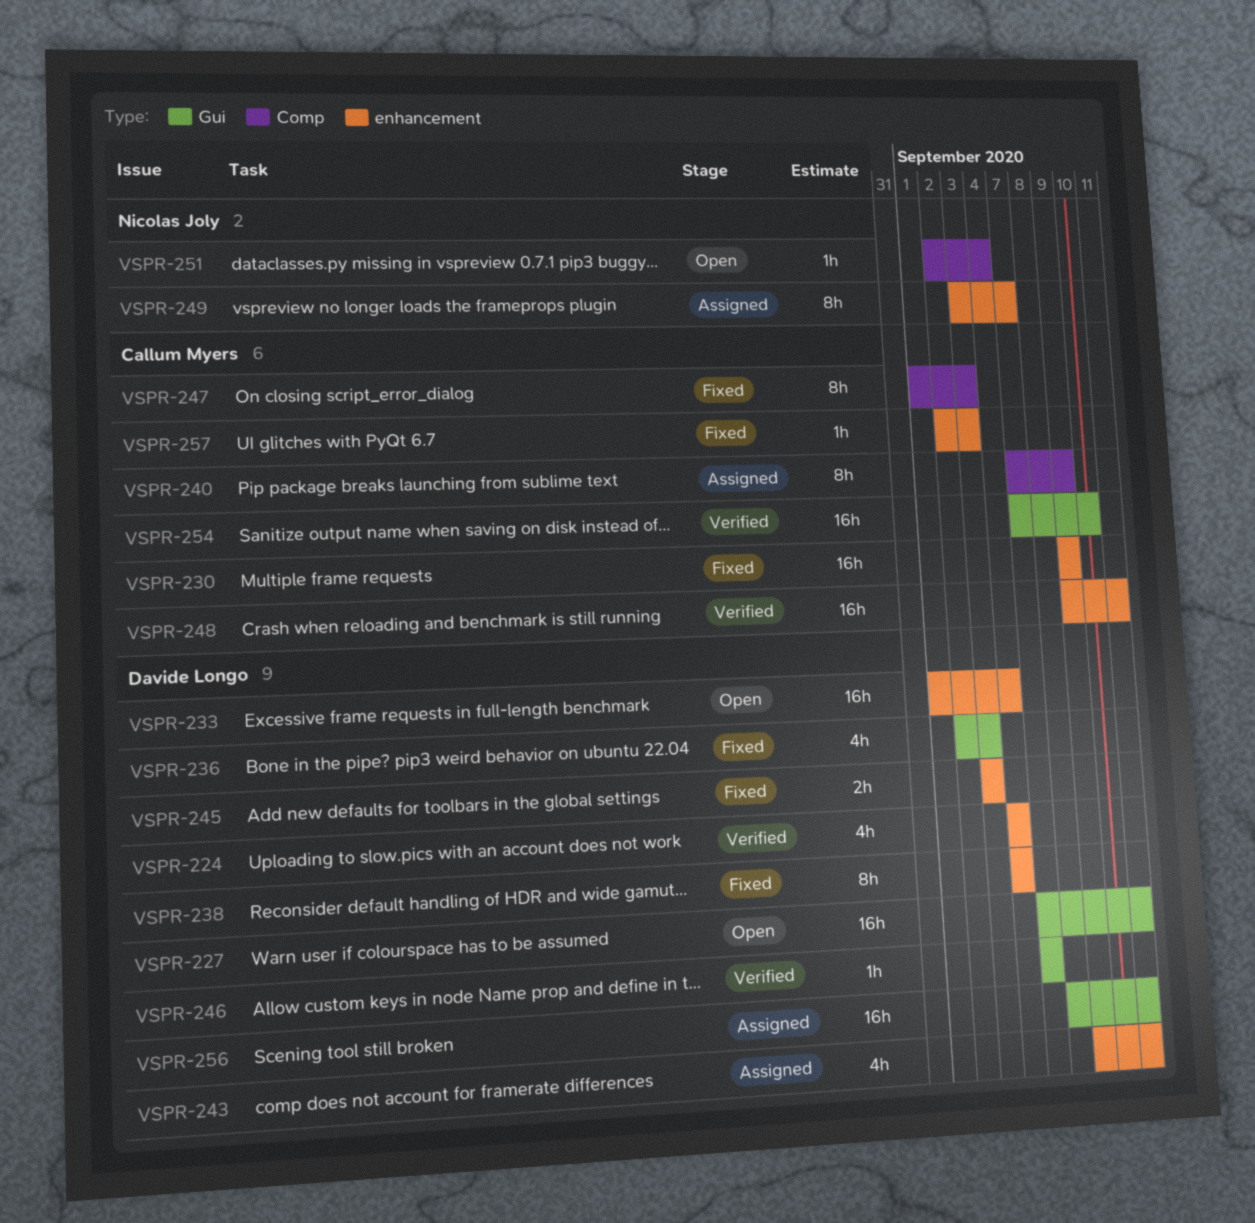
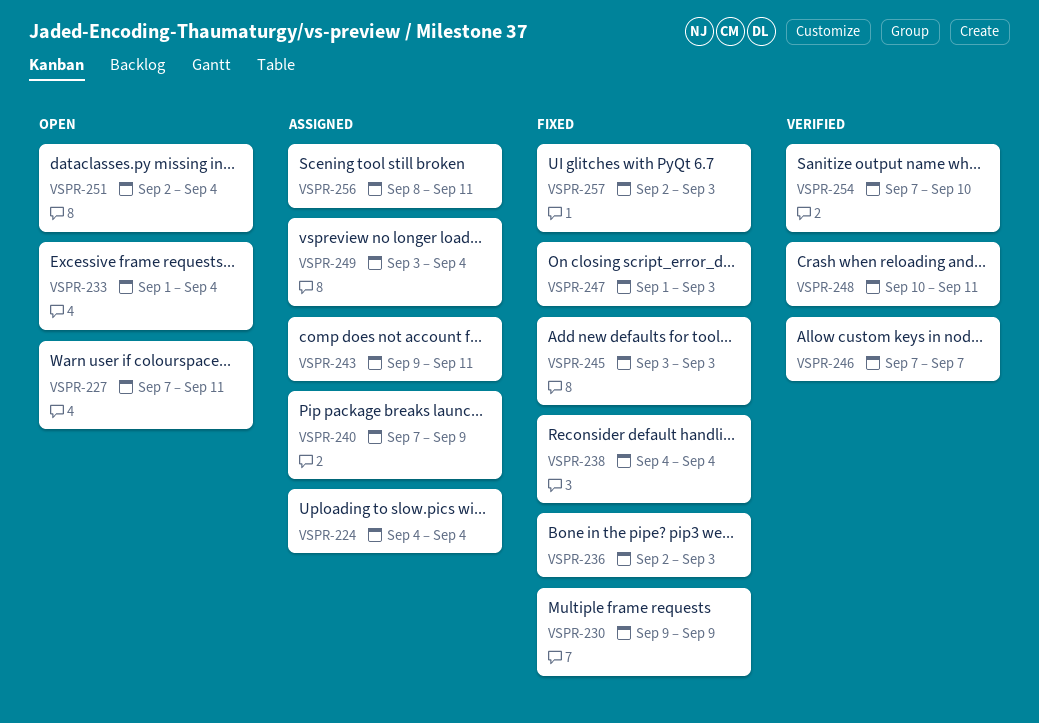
VSPR-224, status: Verified -> Assigned
VSPR-248, start: Sep 9 -> Sep 10
VSPR-249, due: Sep 7 -> Sep 4

